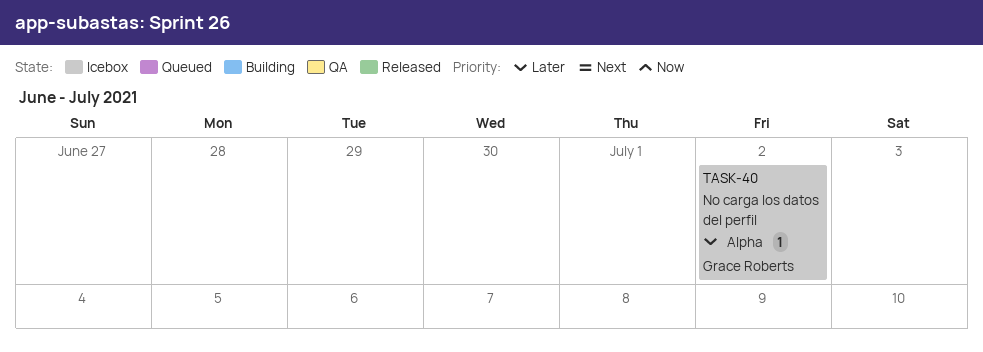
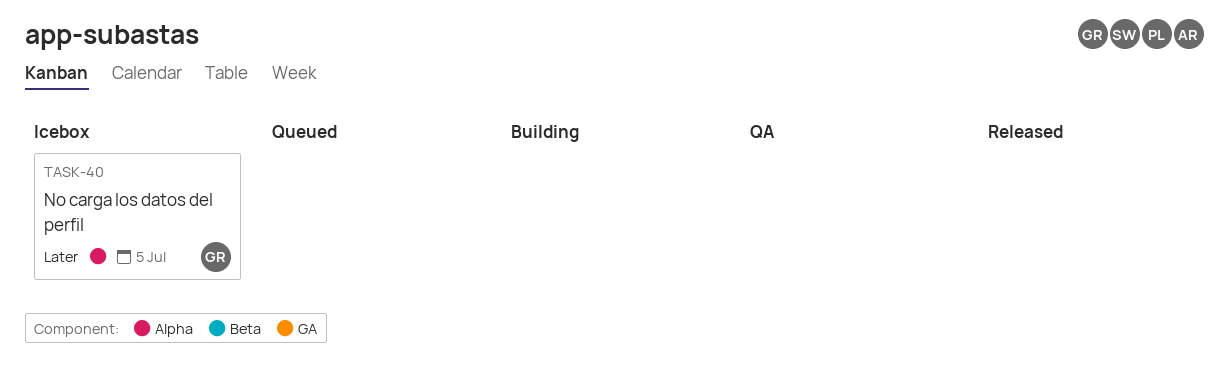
TASK-40, due: Jul 2 -> Jul 5

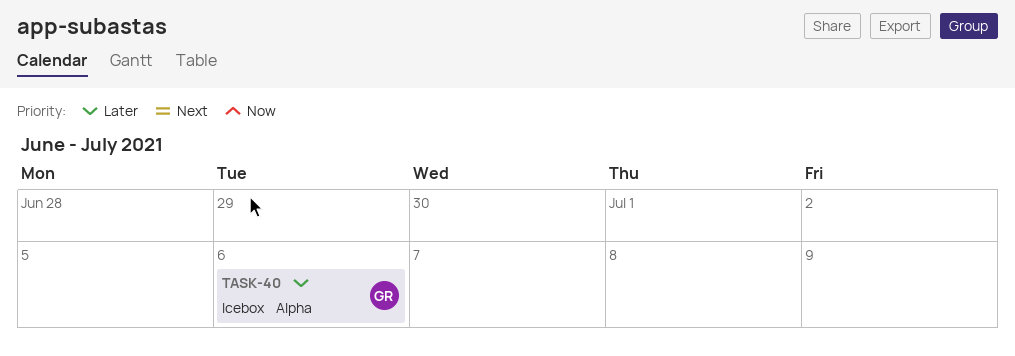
TASK-40, due: Jul 5 -> Jul 6

